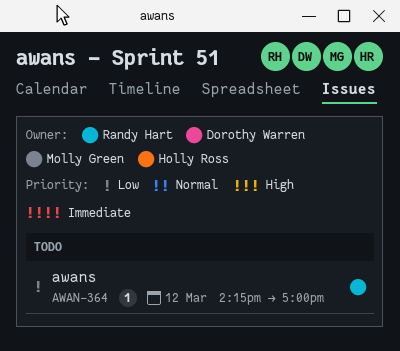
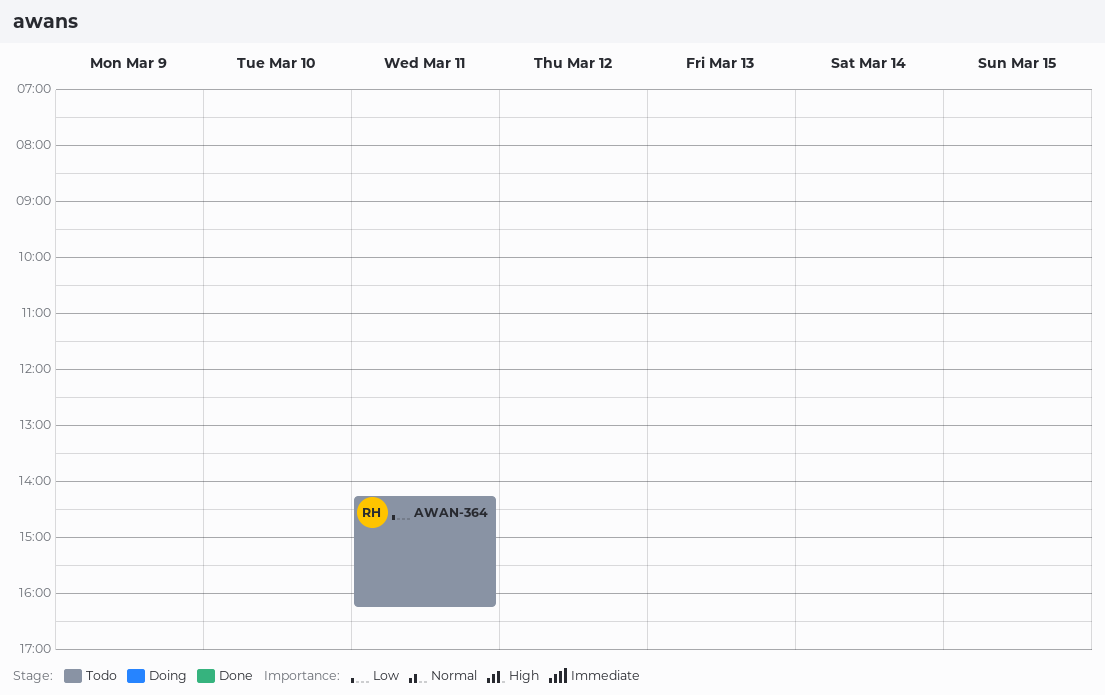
AWAN-364, day: Mar 12 -> Mar 11
AWAN-364, ends: 17:00 -> 16:15

